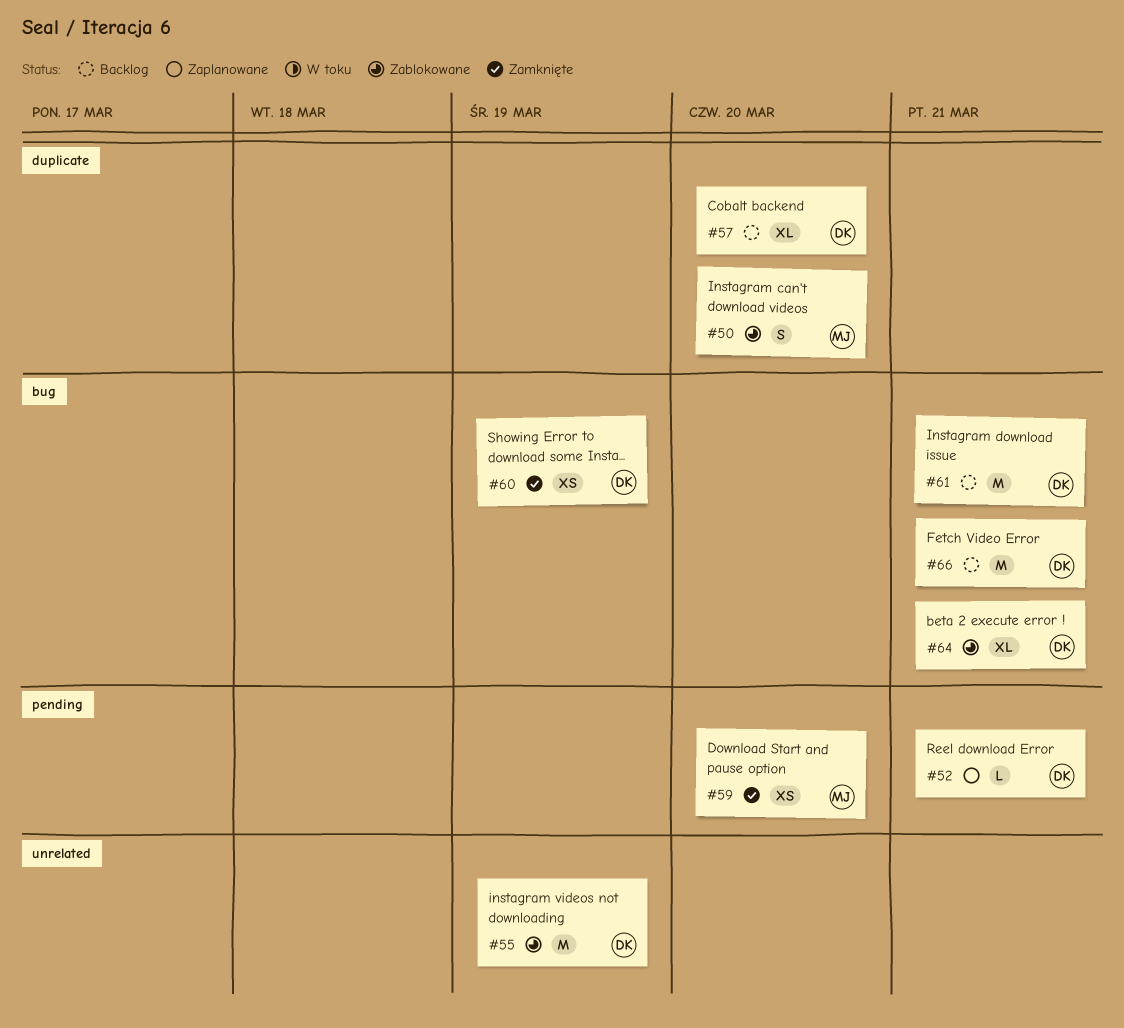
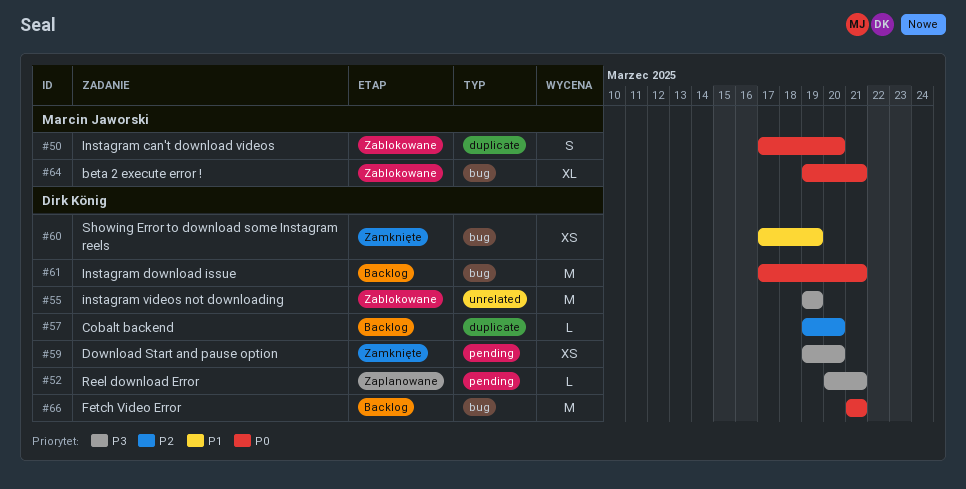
#57, estimate: XL -> L
#59, owner: Marcin Jaworski -> Dirk König
#64, owner: Dirk König -> Marcin Jaworski

